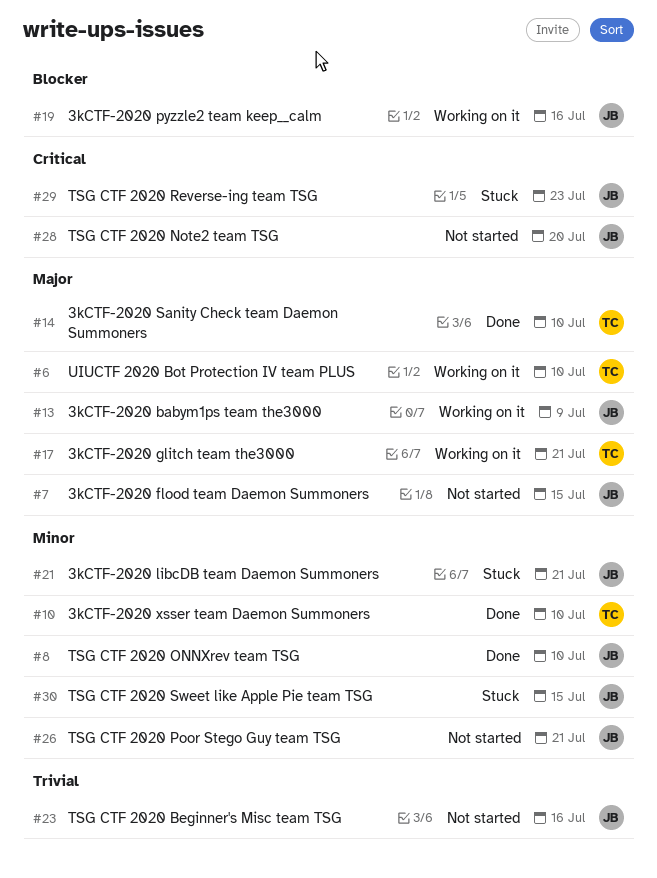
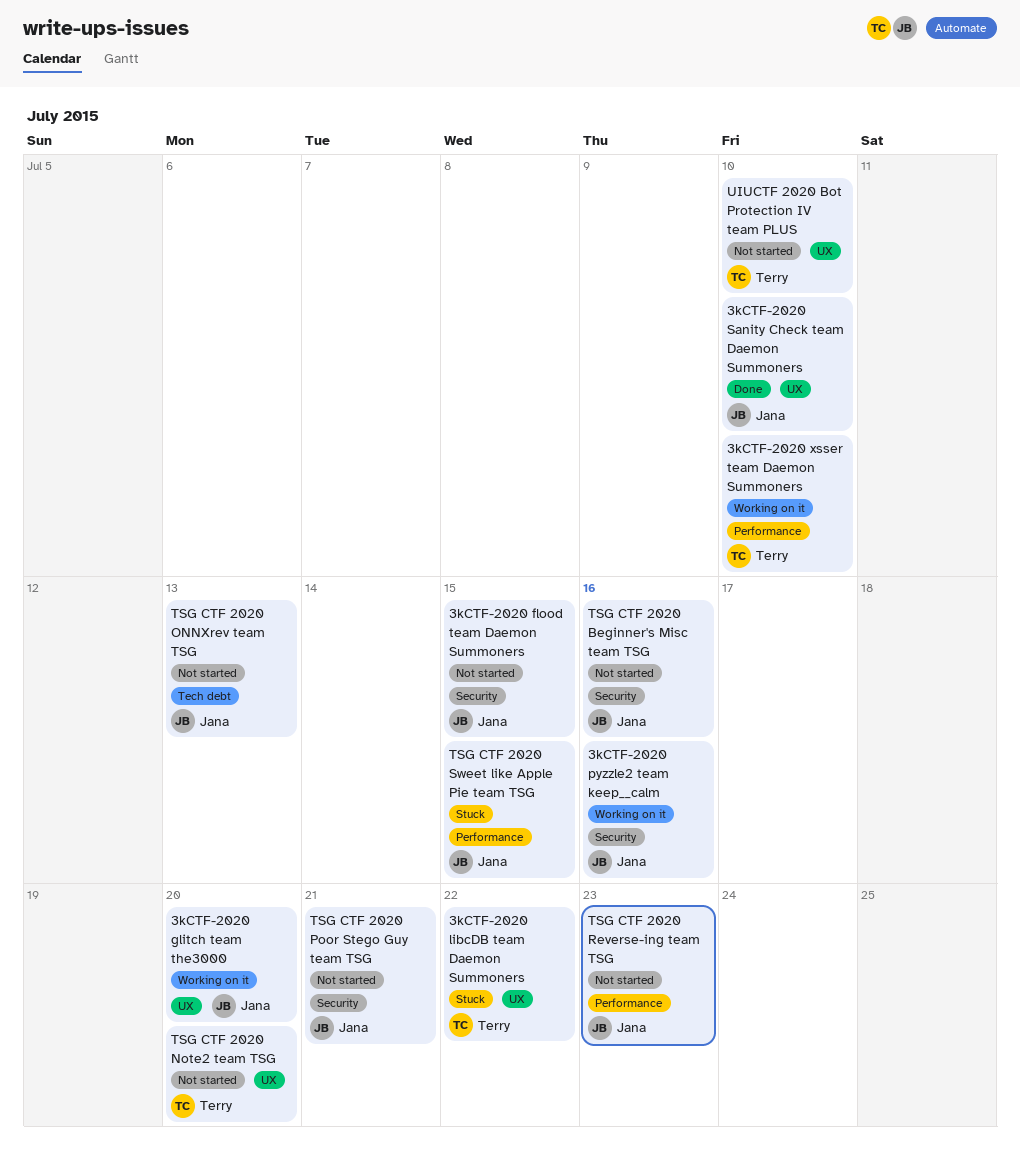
3kCTF-2020 babym1ps team the3000: present -> none
3kCTF-2020 glitch team the3000, owner: Terry -> Jana
3kCTF-2020 glitch team the3000, due: Jul 21 -> Jul 20
3kCTF-2020 libcDB team Daemon Summoners, owner: Jana -> Terry
3kCTF-2020 libcDB team Daemon Summoners, due: Jul 21 -> Jul 22
3kCTF-2020 Sanity Check team Daemon Summoners, owner: Terry -> Jana
3kCTF-2020 xsser team Daemon Summoners, status: Done -> Working on it
TSG CTF 2020 Note2 team TSG, owner: Jana -> Terry
TSG CTF 2020 ONNXrev team TSG, status: Done -> Not started
TSG CTF 2020 ONNXrev team TSG, due: Jul 10 -> Jul 13
TSG CTF 2020 Reverse-ing team TSG, status: Stuck -> Not started
UIUCTF 2020 Bot Protection IV team PLUS, status: Working on it -> Not started

